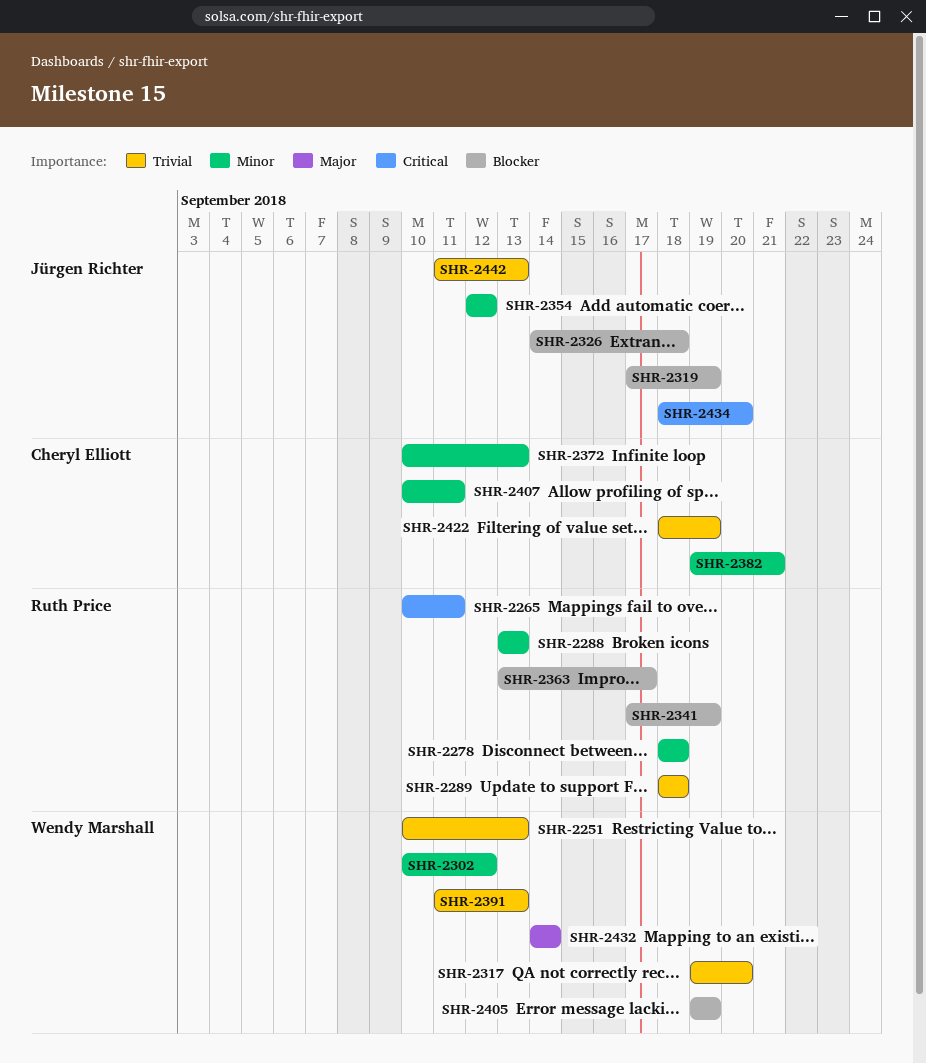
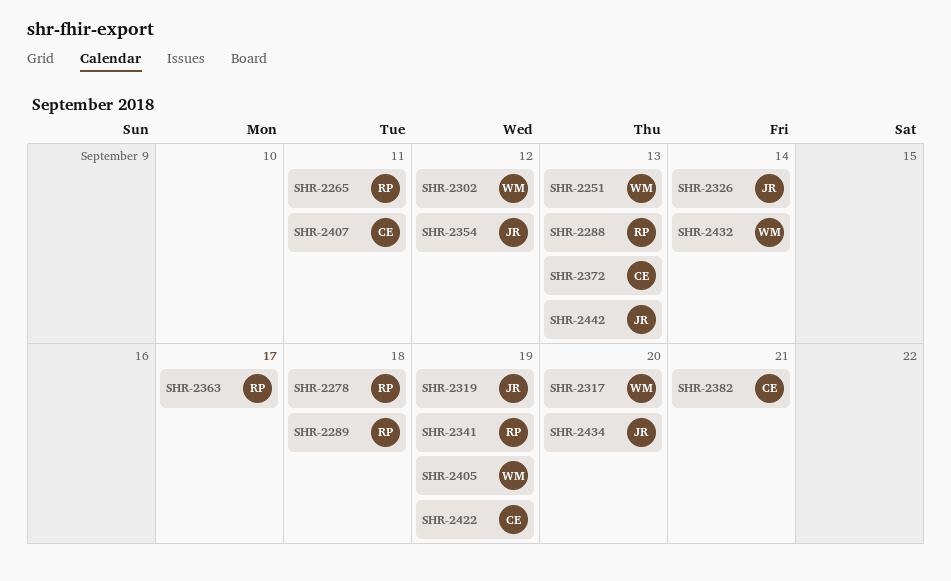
SHR-2326, due: Sep 18 -> Sep 14
SHR-2391: present -> none

